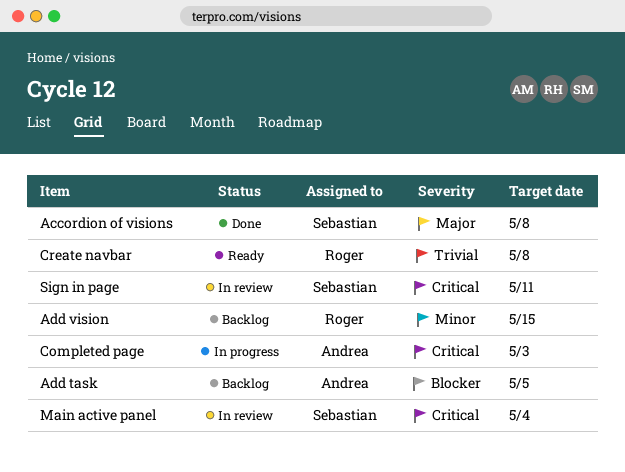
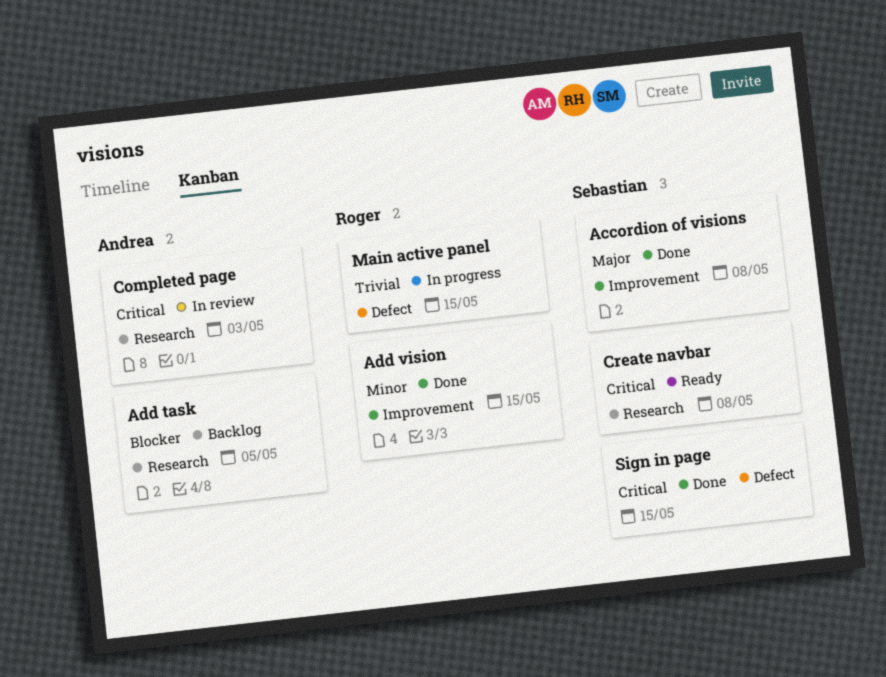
Add vision, status: Backlog -> Done
Completed page, status: In progress -> In review
Create navbar, owner: Roger -> Sebastian
Create navbar, priority: Trivial -> Critical
Main active panel, status: In review -> In progress
Main active panel, owner: Sebastian -> Roger
Main active panel, priority: Critical -> Trivial
Main active panel, due: May 4 -> May 15
Sign in page, status: In review -> Done
Sign in page, due: May 11 -> May 15

